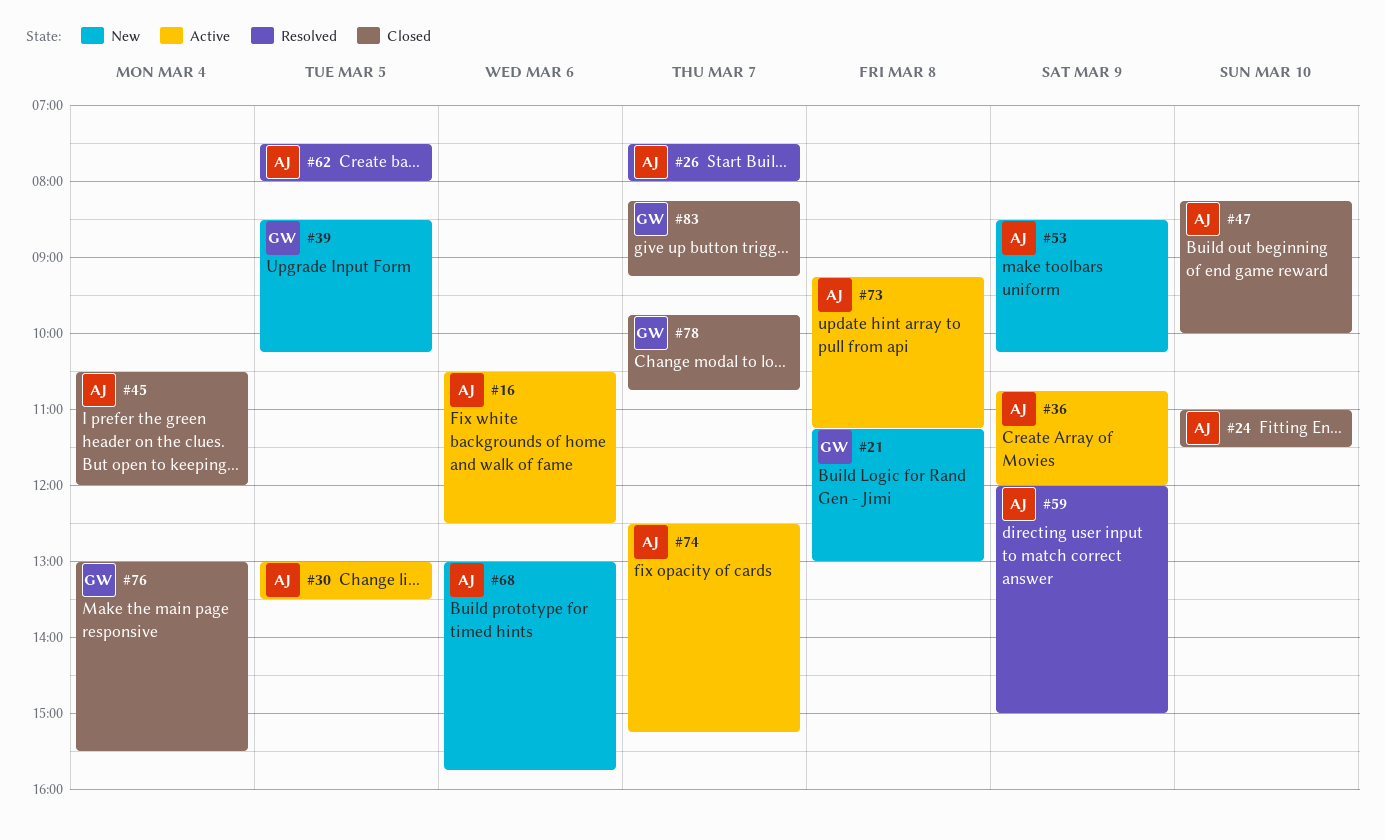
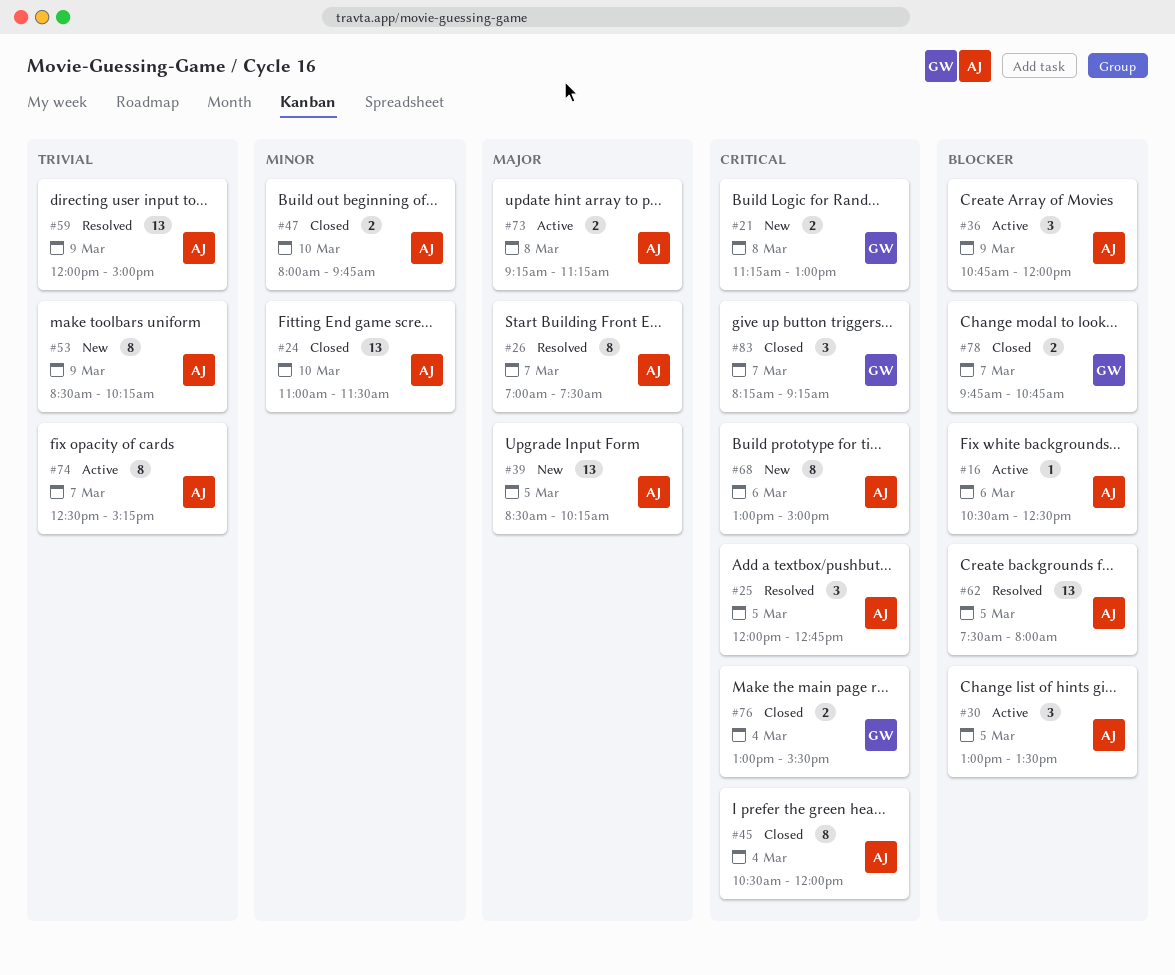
#25: none -> present
#26, begins: 07:30 -> 07:00
#26, ends: 08:00 -> 07:30
#39, owner: GW -> AJ
#47, begins: 08:15 -> 08:00
#47, ends: 10:00 -> 09:45
#68, ends: 15:45 -> 15:00

